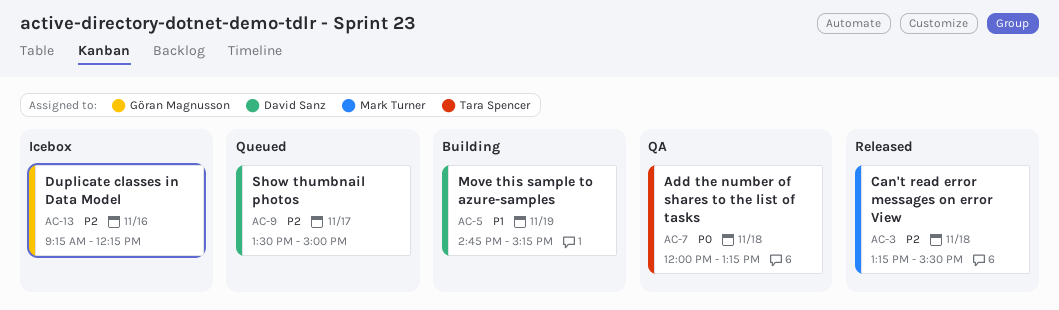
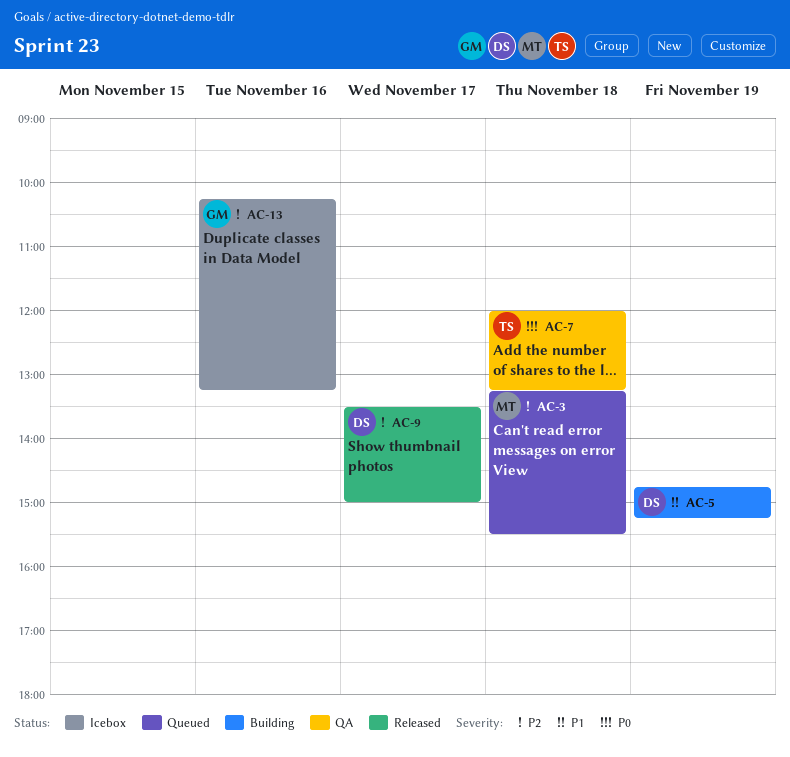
AC-3, status: Released -> Queued
AC-9, status: Queued -> Released
AC-13, begins: 09:15 -> 10:15
AC-13, ends: 12:15 -> 13:15

